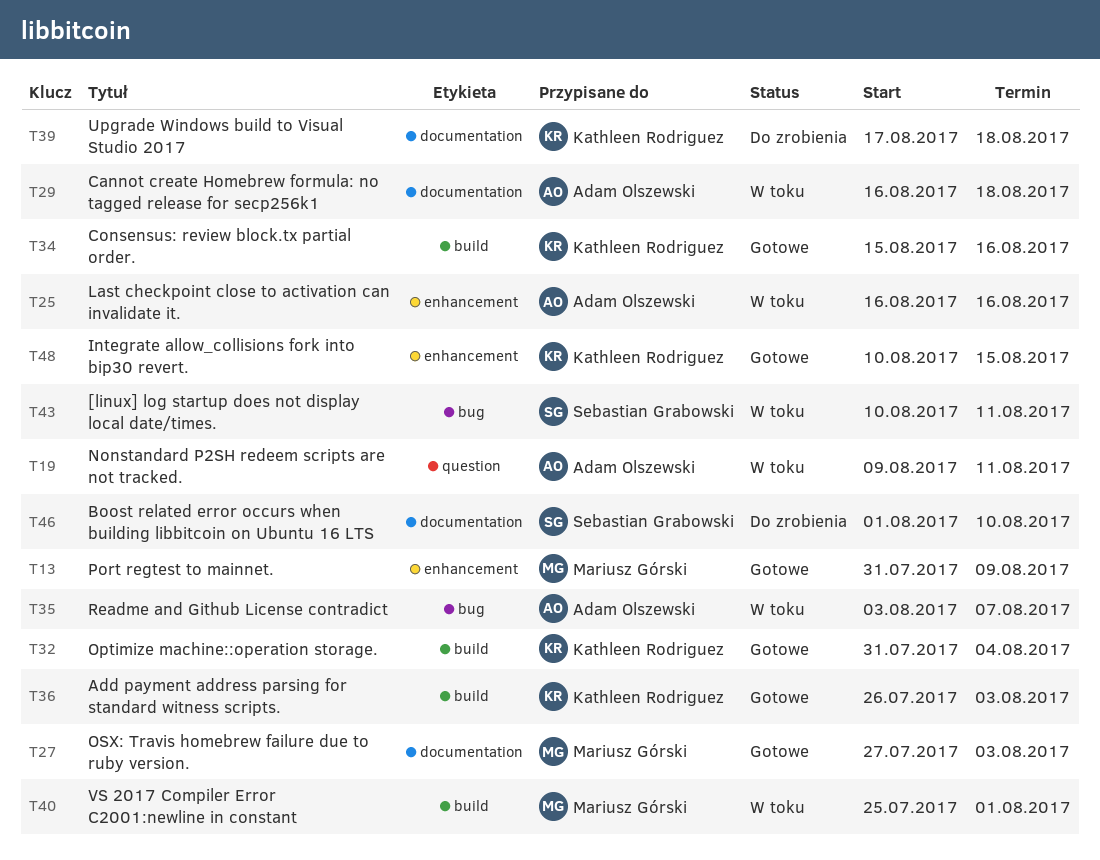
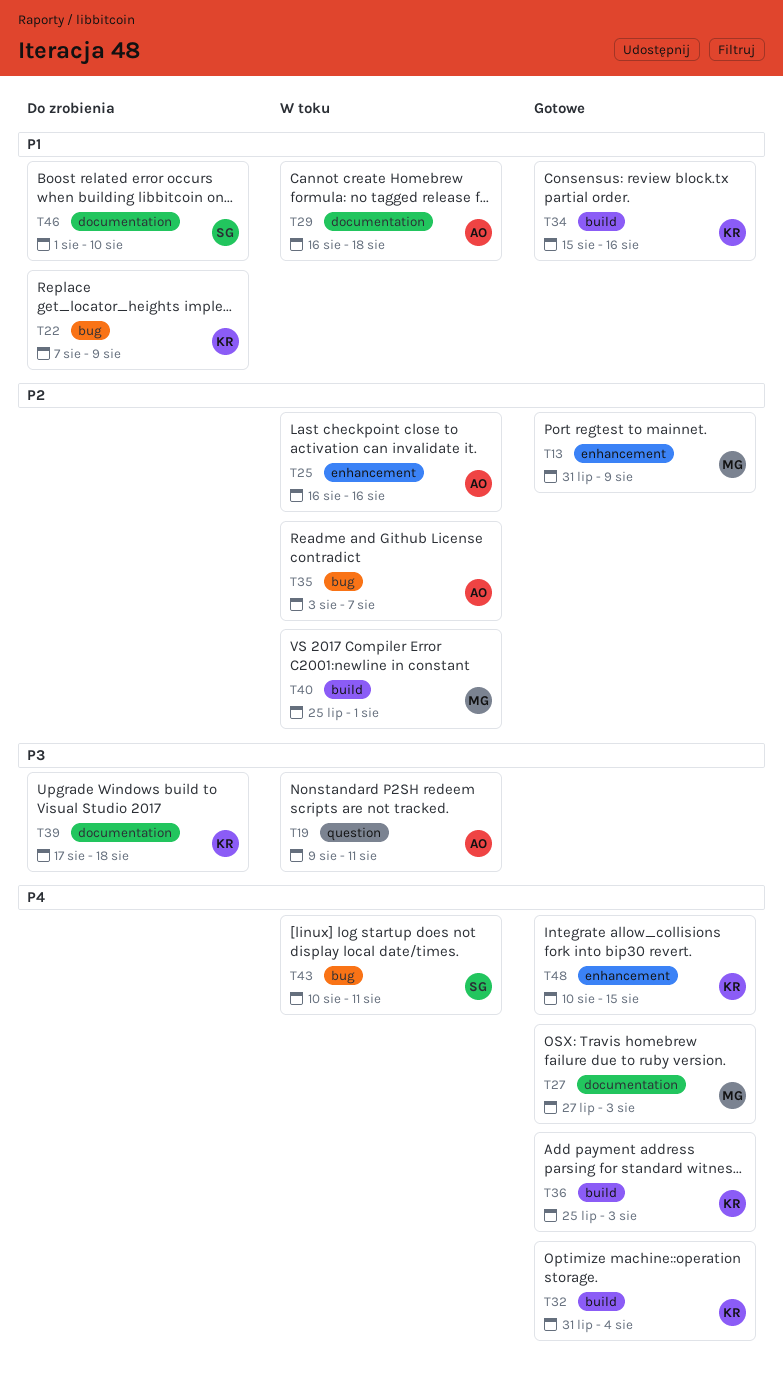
T22: none -> present
T36, start: Jul 26 -> Jul 25

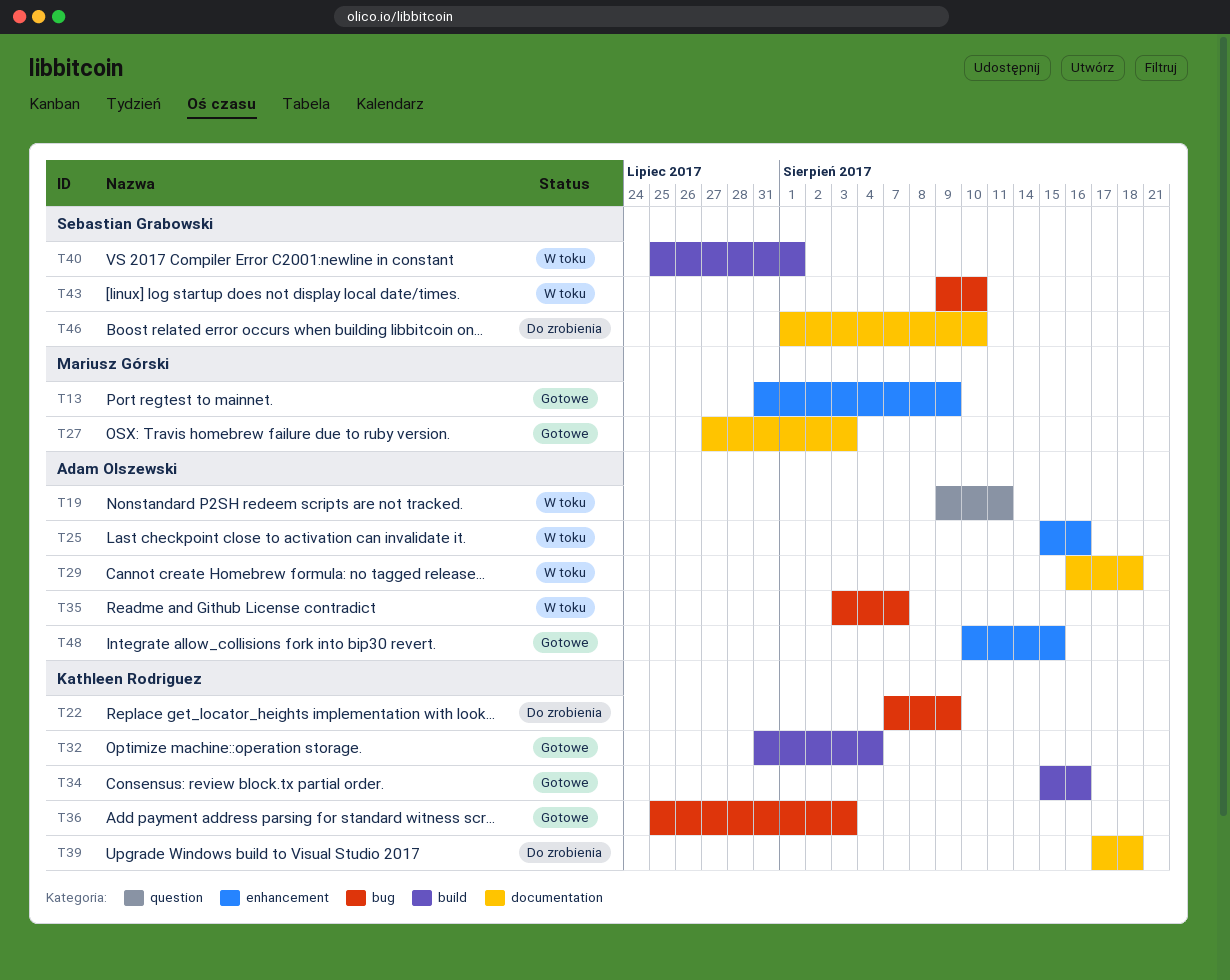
T25, start: Aug 16 -> Aug 15
T36, label: build -> bug
T40, owner: Mariusz Górski -> Sebastian Grabowski
T43, start: Aug 10 -> Aug 9
T43, due: Aug 11 -> Aug 10
T48, owner: Kathleen Rodriguez -> Adam Olszewski

